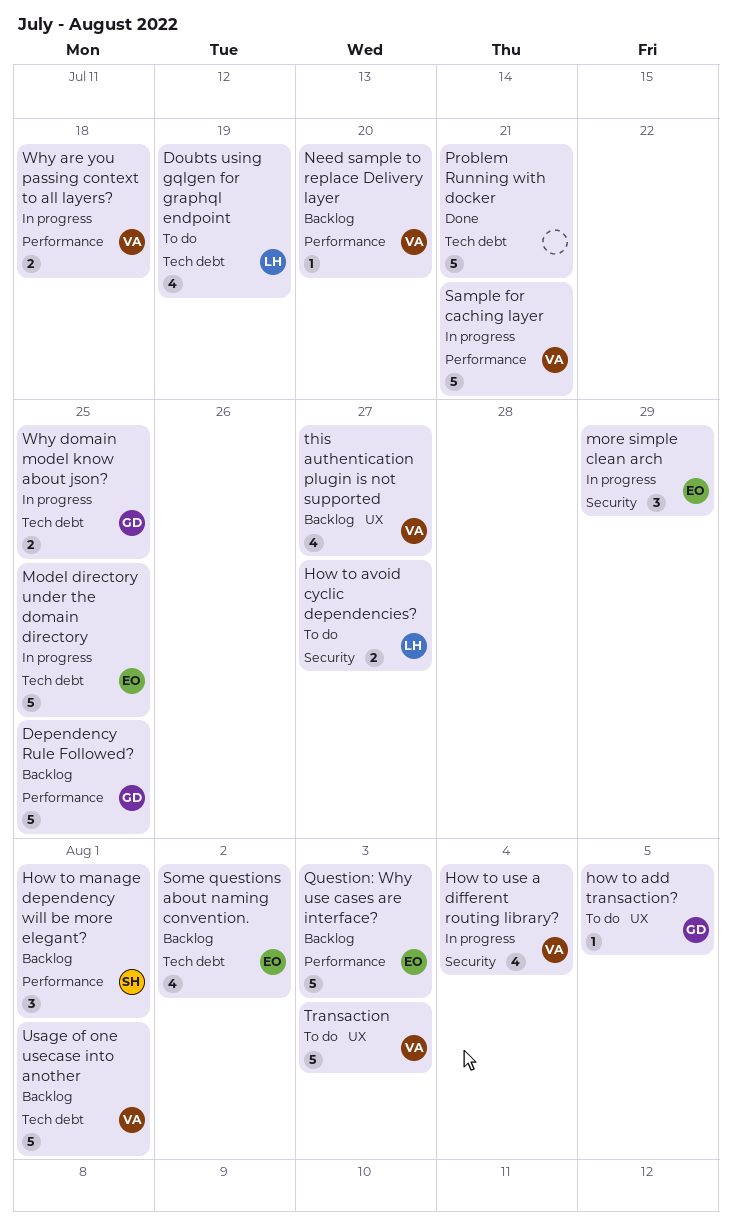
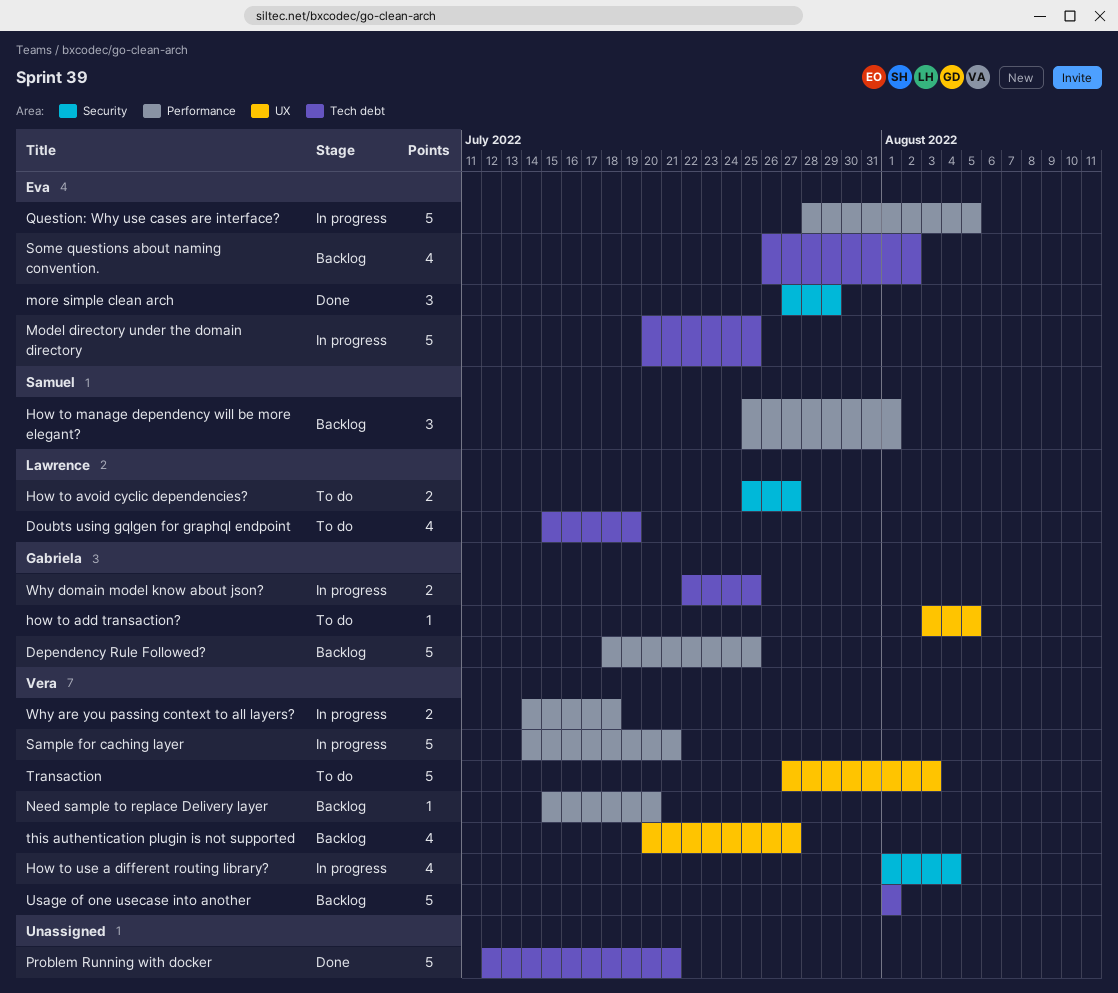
more simple clean arch, status: In progress -> Done
Question: Why use cases are interface?, status: Backlog -> In progress
Question: Why use cases are interface?, due: Aug 3 -> Aug 5

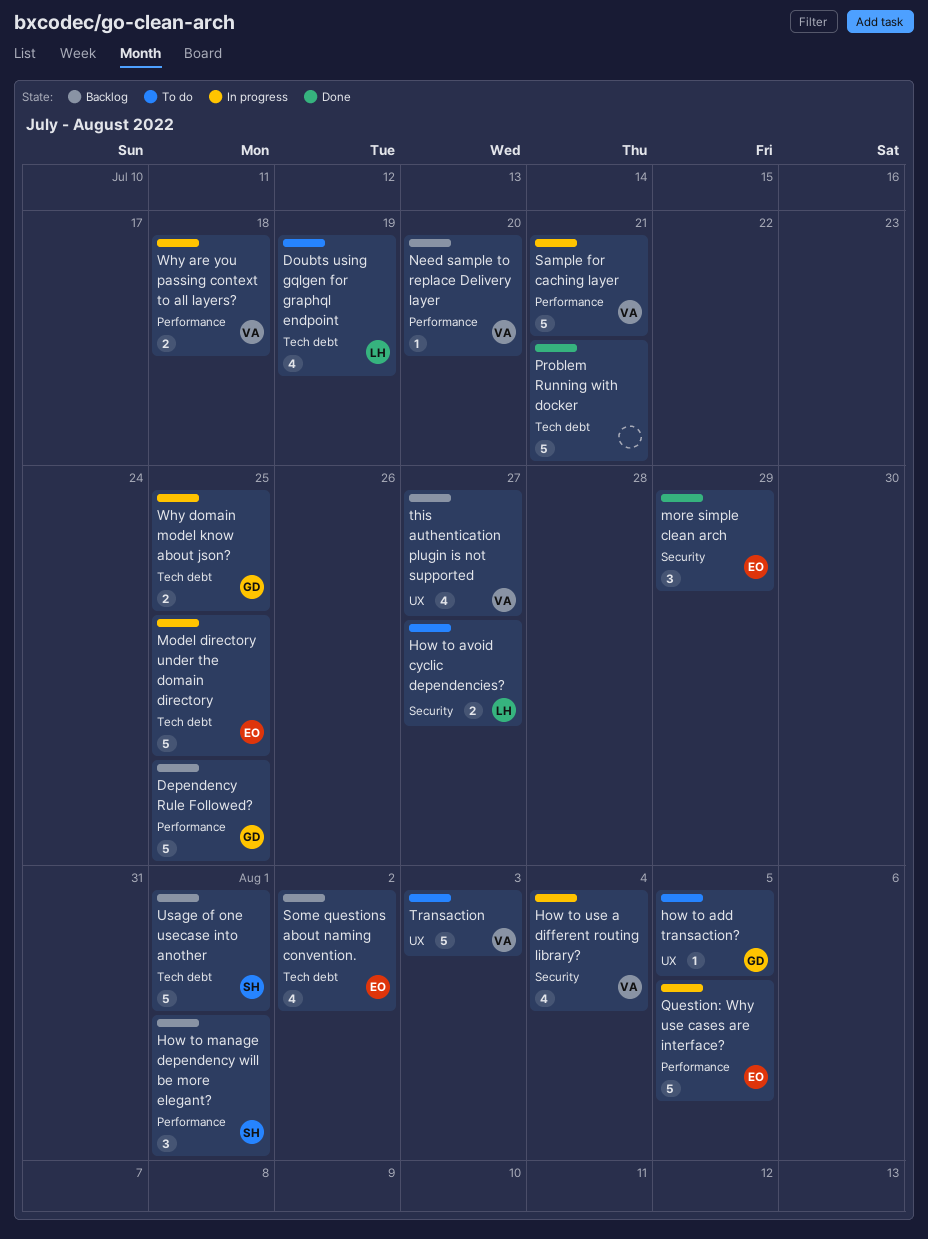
Usage of one usecase into another, owner: Vera -> Samuel

